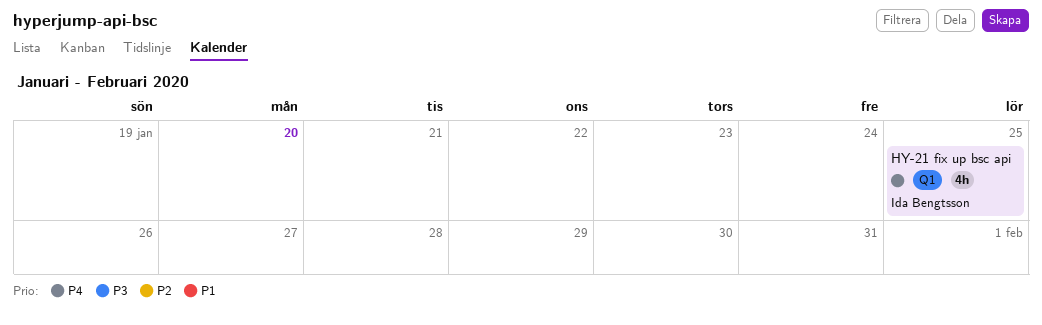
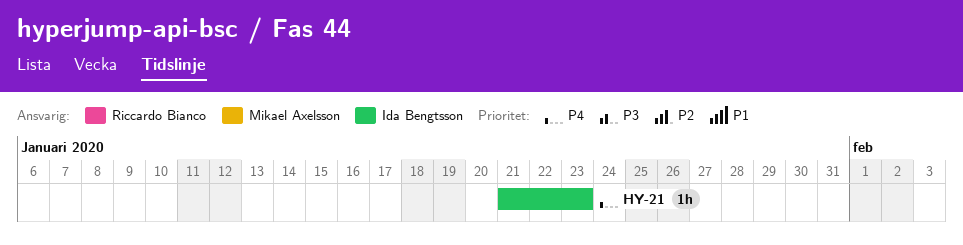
HY-21, estimate: 4h -> 1h
HY-21, due: Jan 25 -> Jan 23

